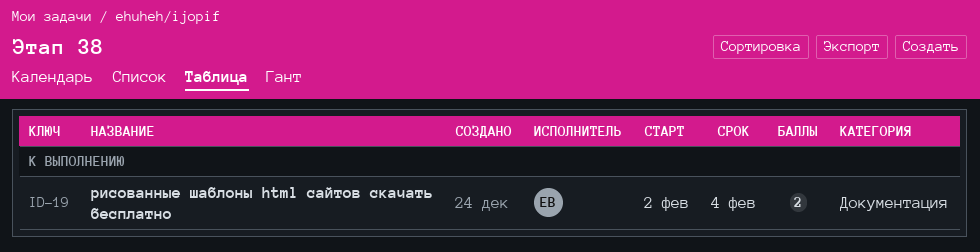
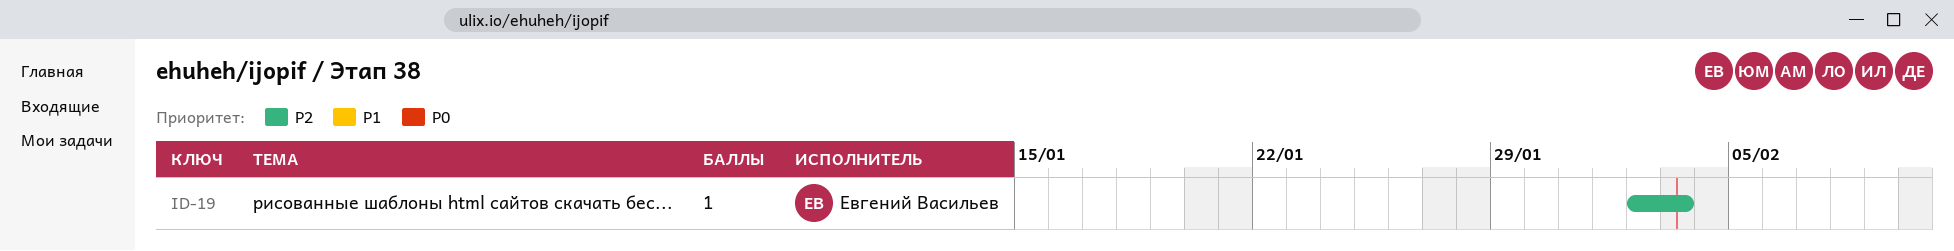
ID-19, estimate: 2 -> 1
ID-19, due: Feb 4 -> Feb 3

